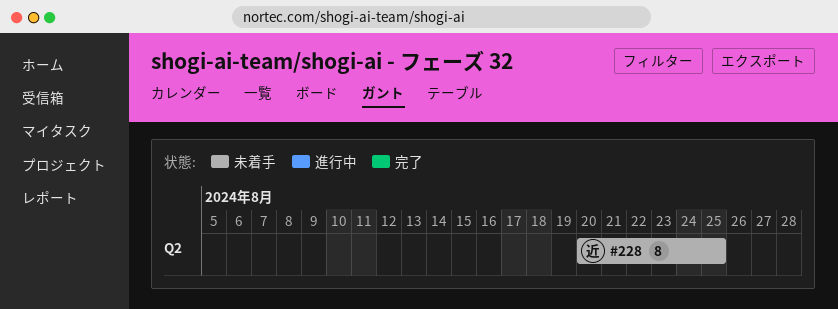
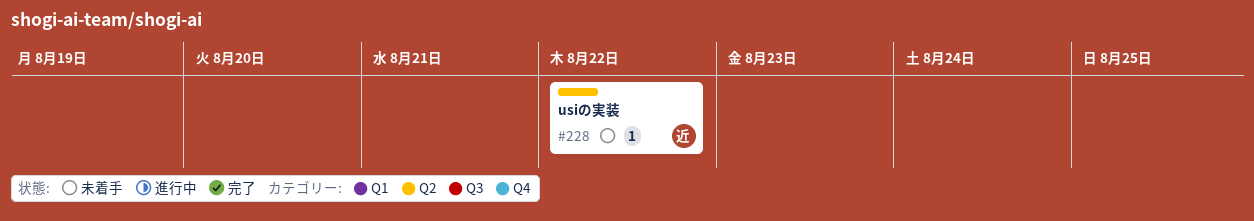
#228, estimate: 8 -> 1
#228, due: Aug 25 -> Aug 22

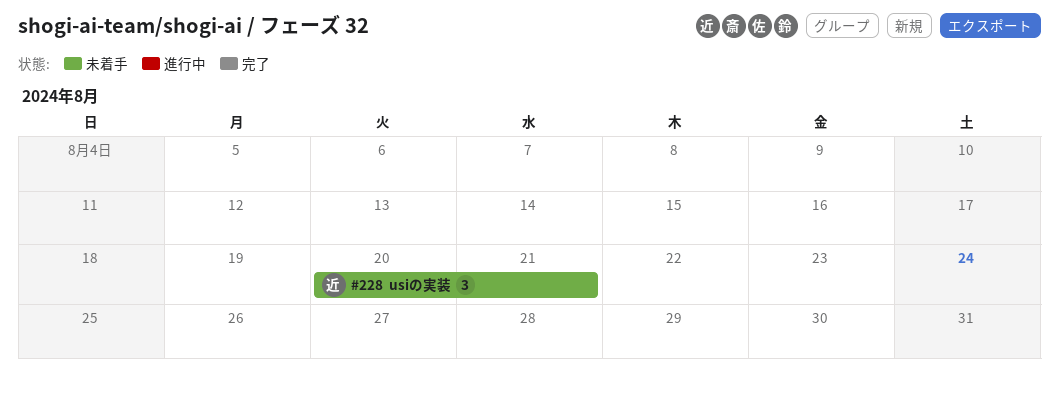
#228, estimate: 1 -> 3
#228, due: Aug 22 -> Aug 21

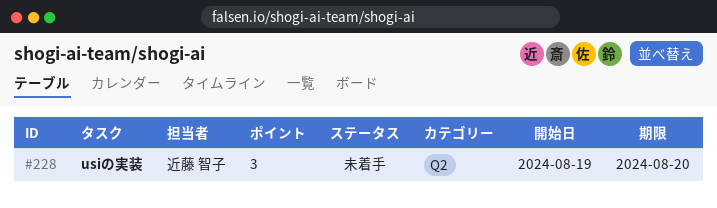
#228, start: Aug 20 -> Aug 19
#228, due: Aug 21 -> Aug 20

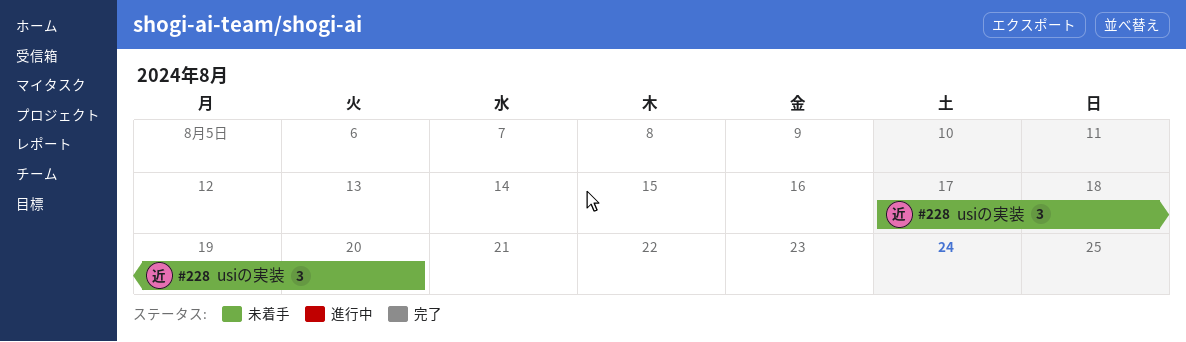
#228, start: Aug 19 -> Aug 17

